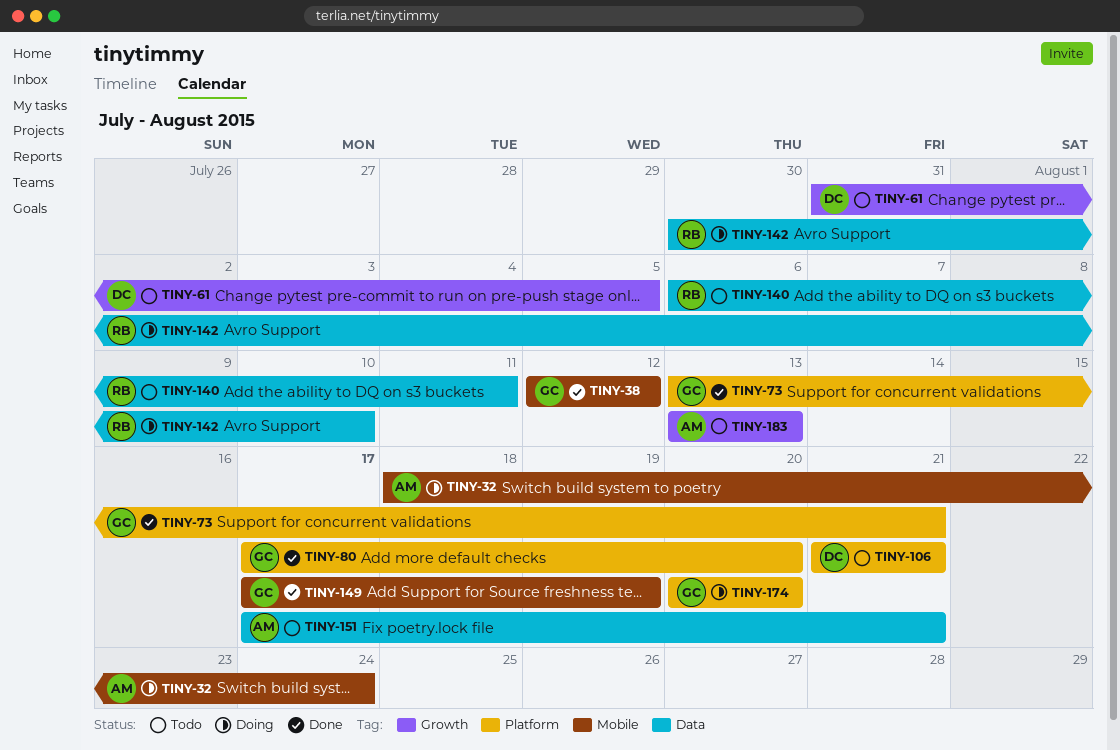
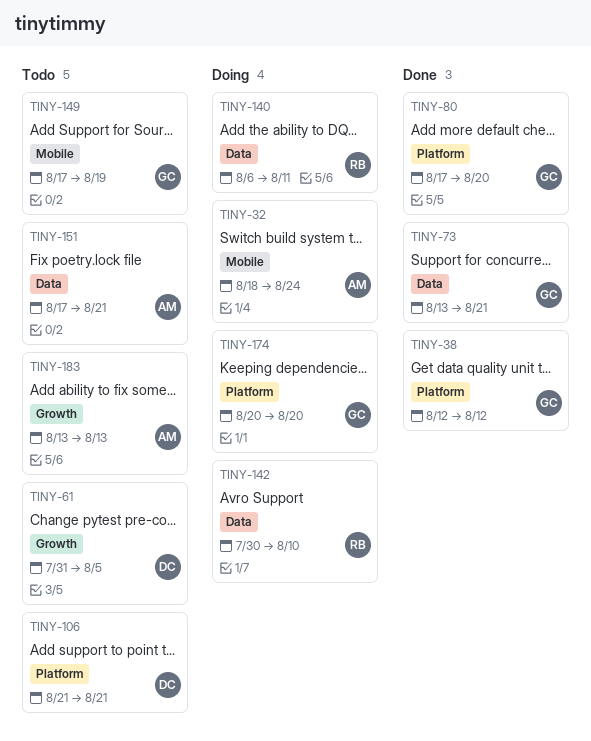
TINY-38, label: Mobile -> Platform
TINY-73, label: Platform -> Data
TINY-140, status: Todo -> Doing
TINY-149, status: Done -> Todo

